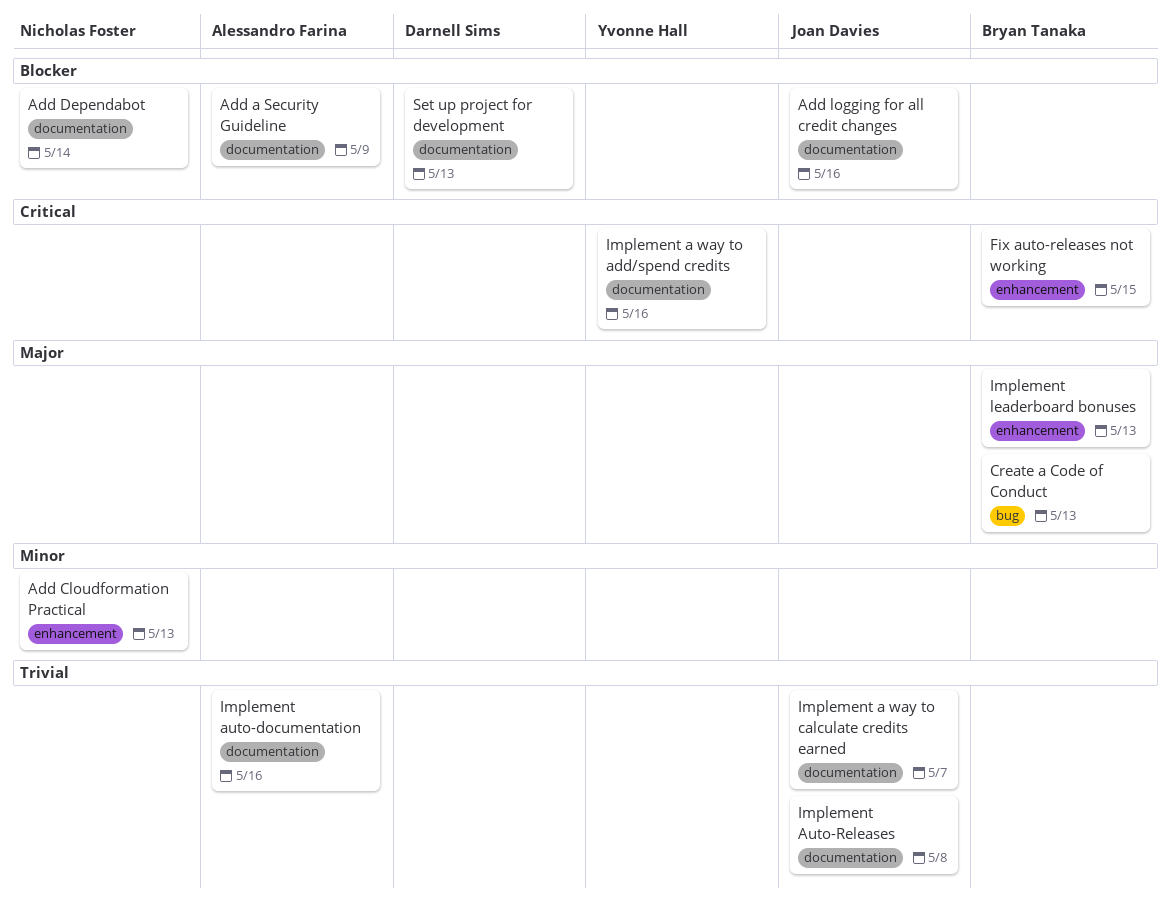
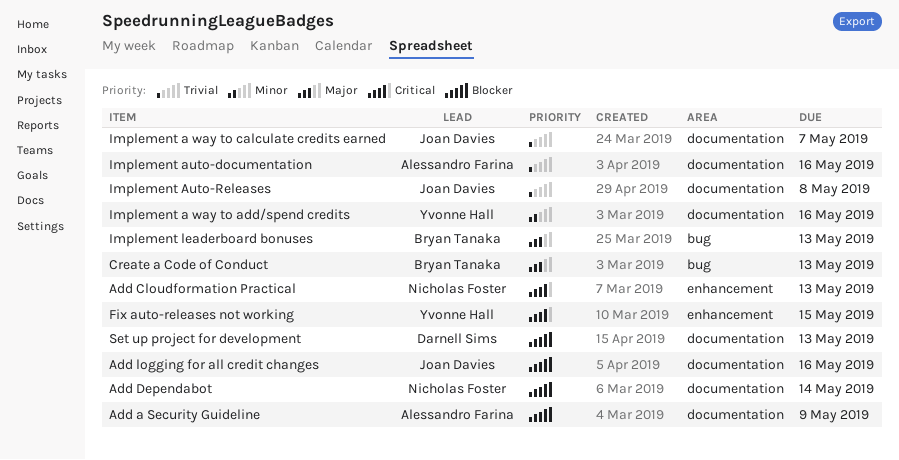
Add Cloudformation Practical, priority: Minor -> Critical
Fix auto-releases not working, owner: Bryan Tanaka -> Yvonne Hall
Implement a way to add/spend credits, priority: Critical -> Minor
Implement leaderboard bonuses, label: enhancement -> bug

